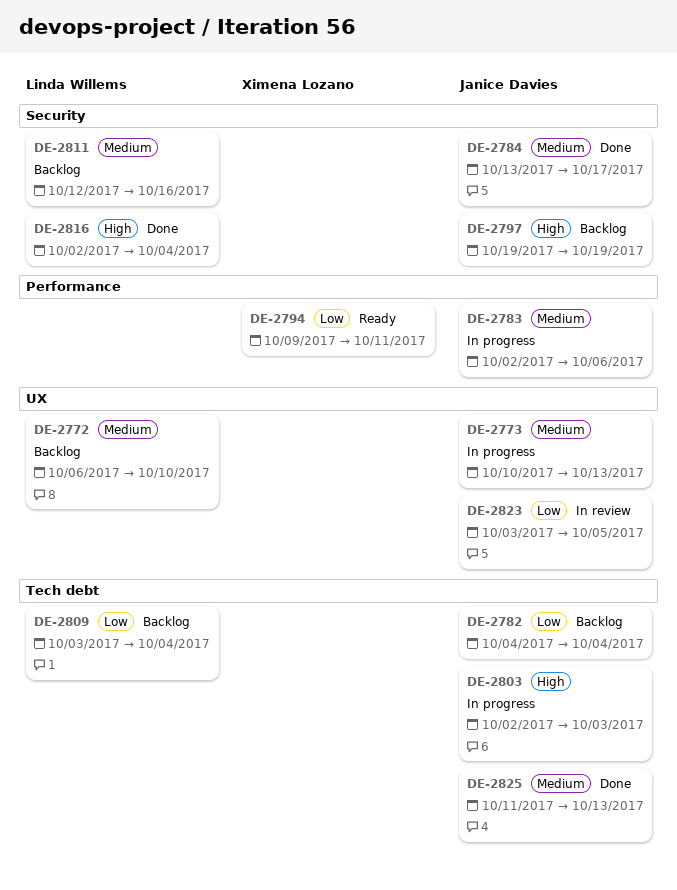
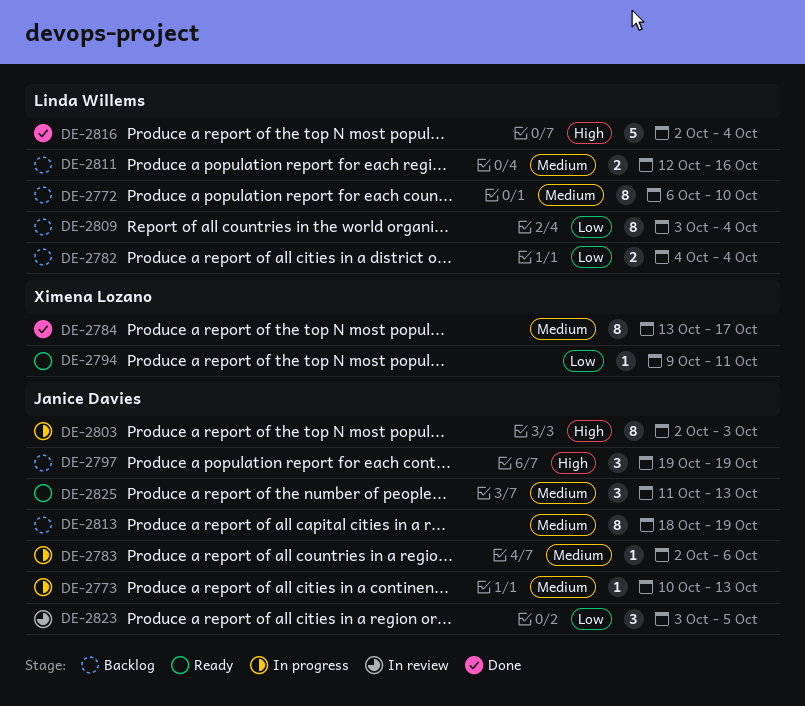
DE-2782, owner: Janice Davies -> Linda Willems
DE-2784, owner: Janice Davies -> Ximena Lozano
DE-2813: none -> present
DE-2825, status: Done -> Ready

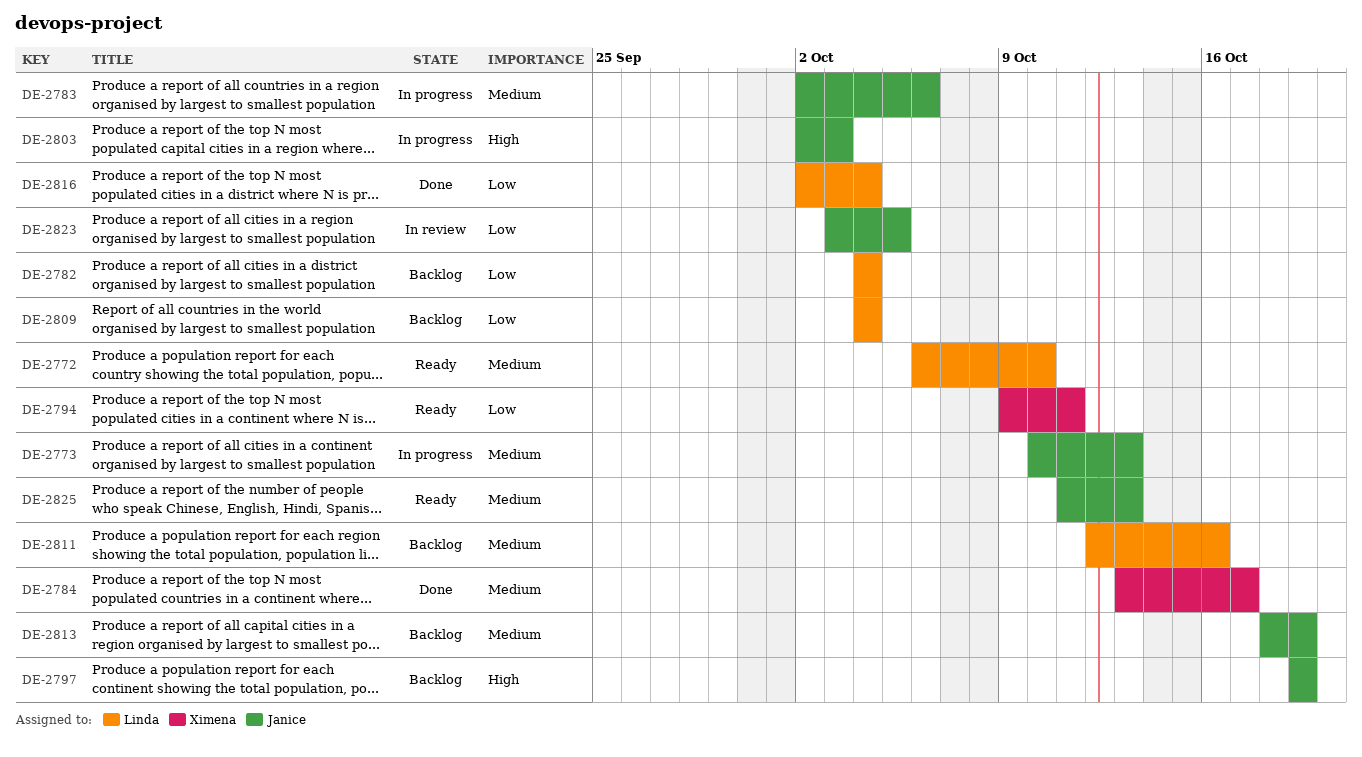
DE-2772, status: Backlog -> Ready
DE-2809, start: Oct 3 -> Oct 4
DE-2816, priority: High -> Low

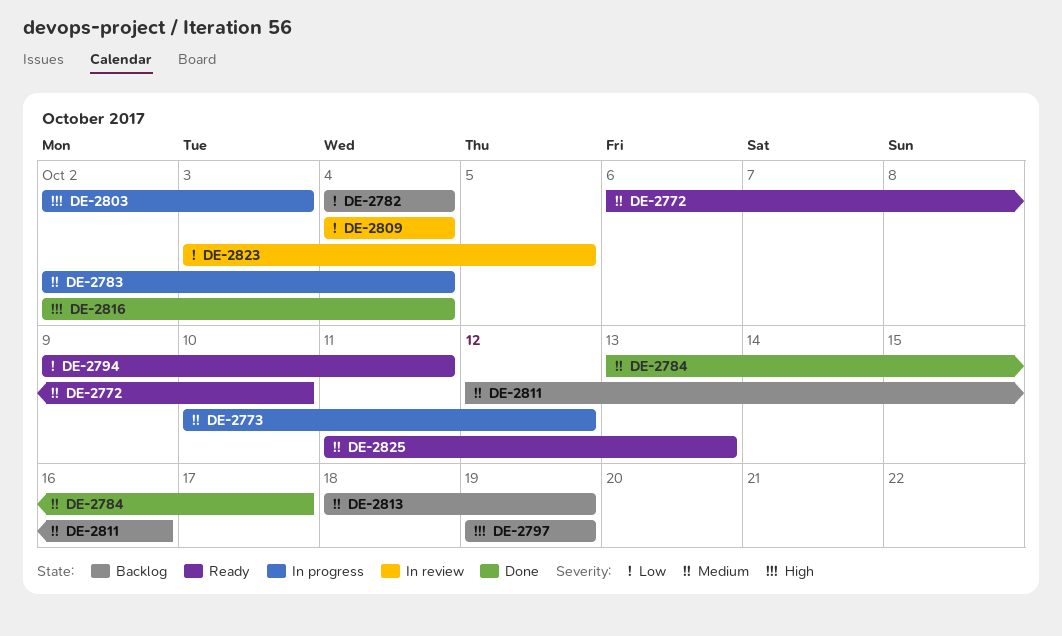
DE-2773, due: Oct 13 -> Oct 12
DE-2783, due: Oct 6 -> Oct 4
DE-2809, status: Backlog -> In review
DE-2816, priority: Low -> High

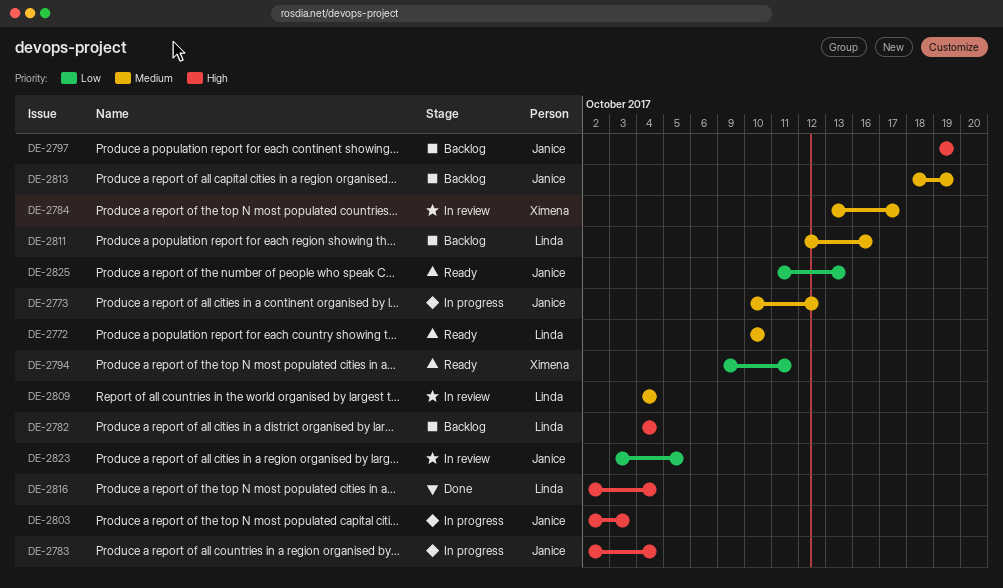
DE-2772, start: Oct 6 -> Oct 10
DE-2782, priority: Low -> High
DE-2783, priority: Medium -> High
DE-2784, status: Done -> In review
DE-2809, priority: Low -> Medium
DE-2825, priority: Medium -> Low

